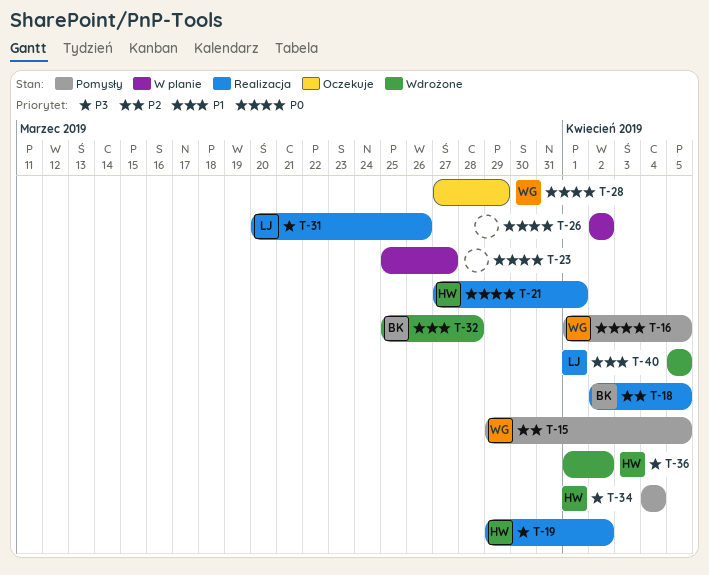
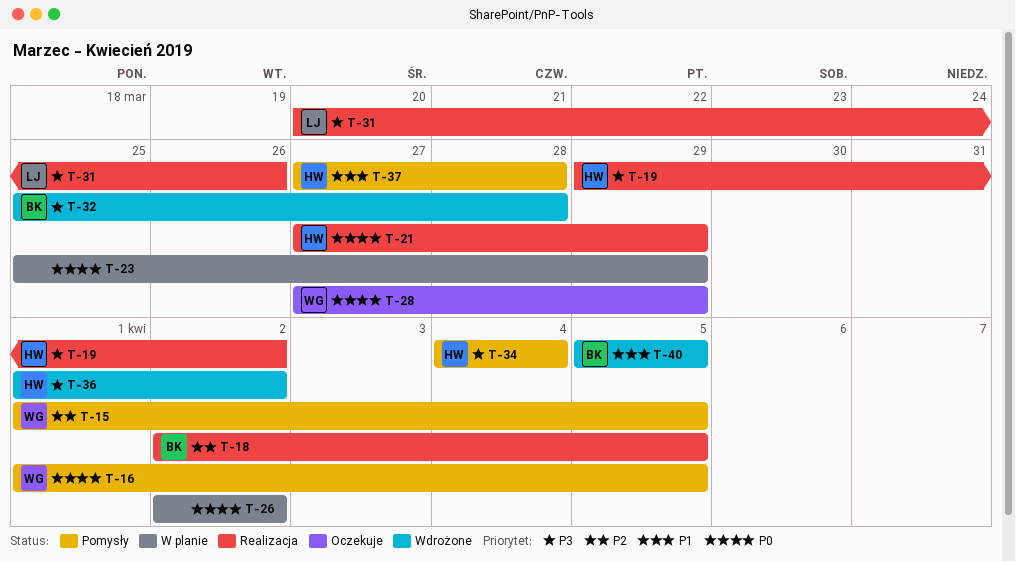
T-15, start: Mar 29 -> Apr 1
T-21, due: Apr 1 -> Mar 29
T-23, due: Mar 27 -> Mar 29
T-32, priority: P1 -> P3
T-37: none -> present
T-40, owner: LJ -> BK

